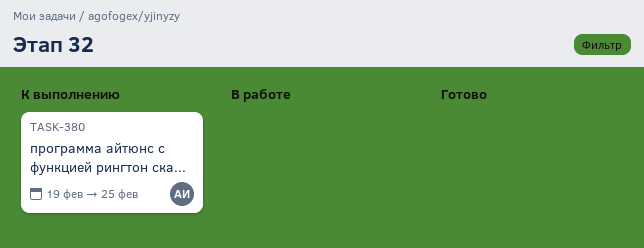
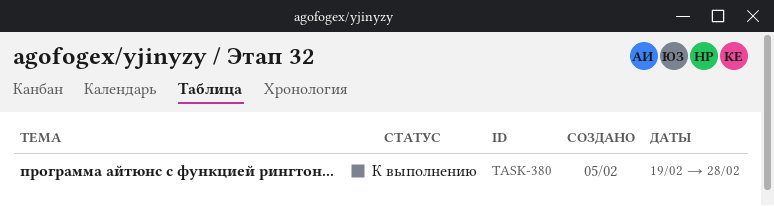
TASK-380, due: Feb 25 -> Feb 28

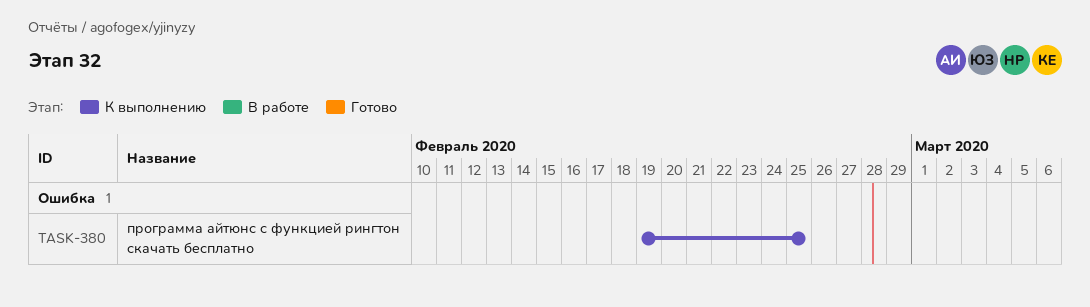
TASK-380, due: Feb 28 -> Feb 25

